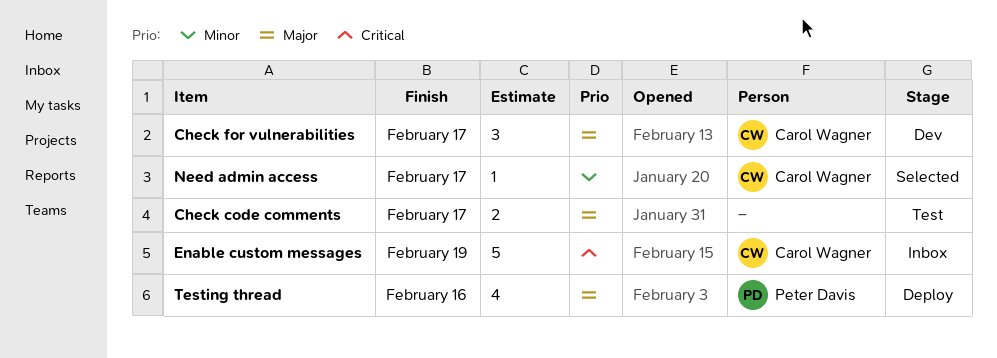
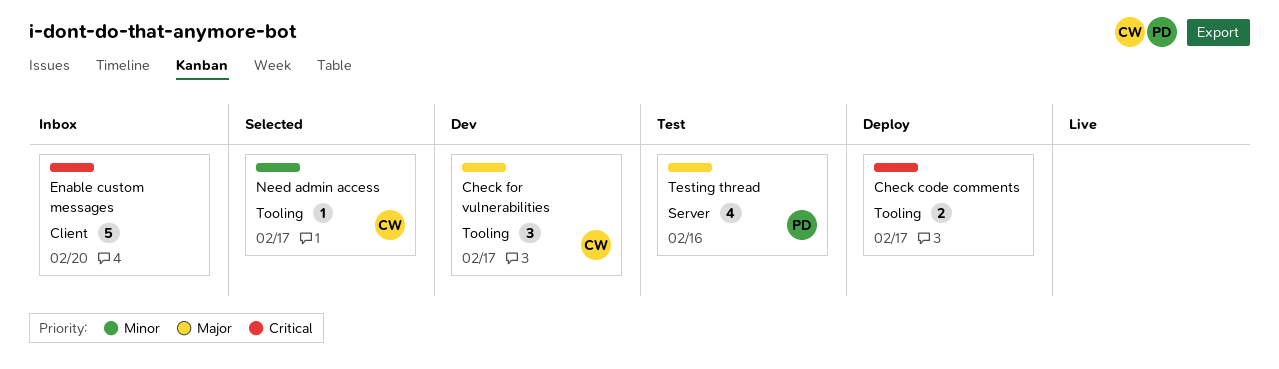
Check code comments, status: Test -> Deploy
Check code comments, priority: Major -> Critical
Enable custom messages, owner: Carol Wagner -> none
Enable custom messages, due: Feb 19 -> Feb 20
Testing thread, status: Deploy -> Test

